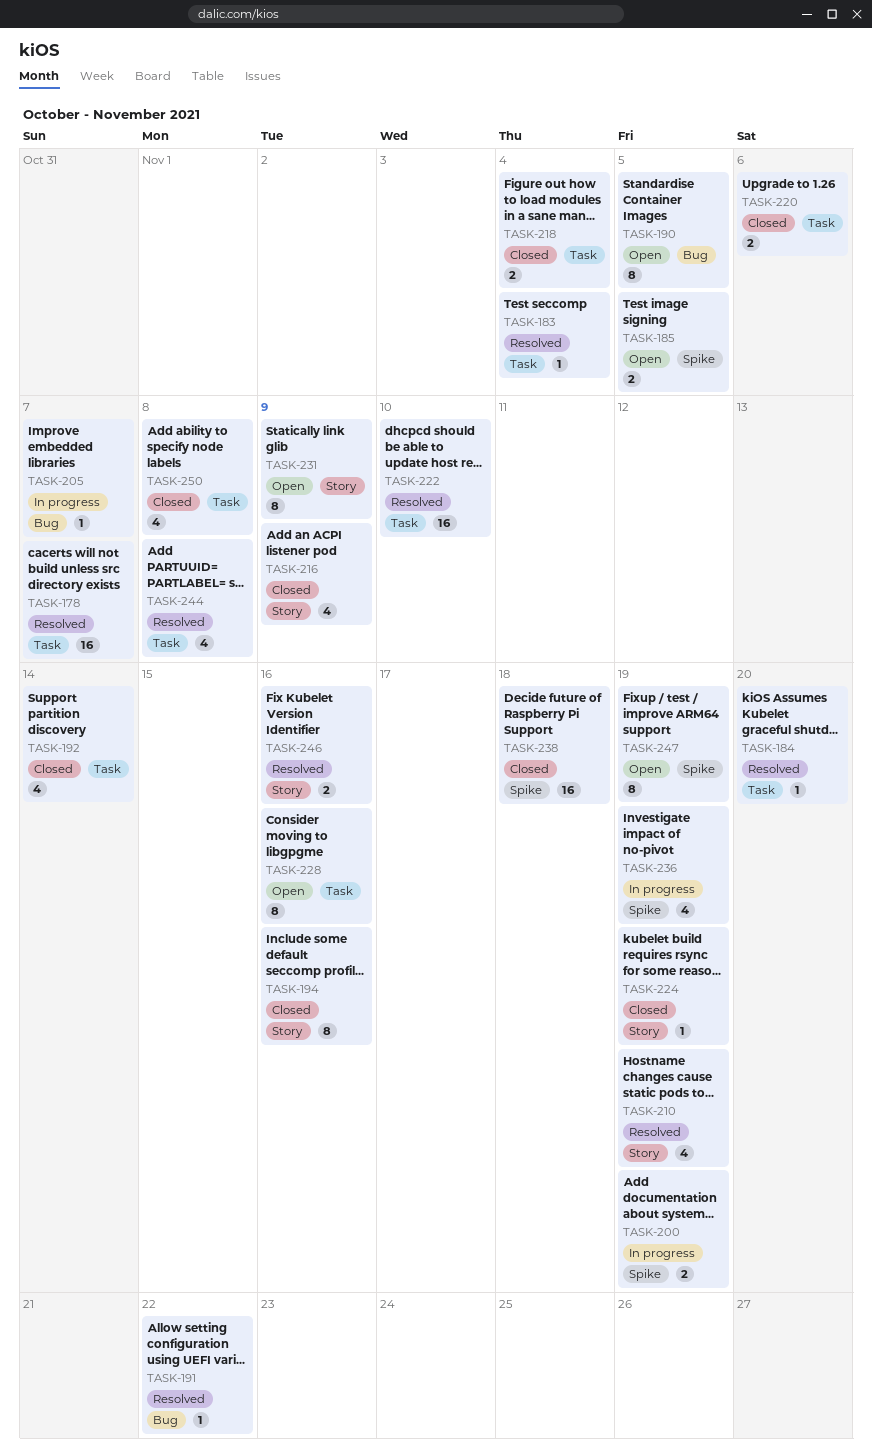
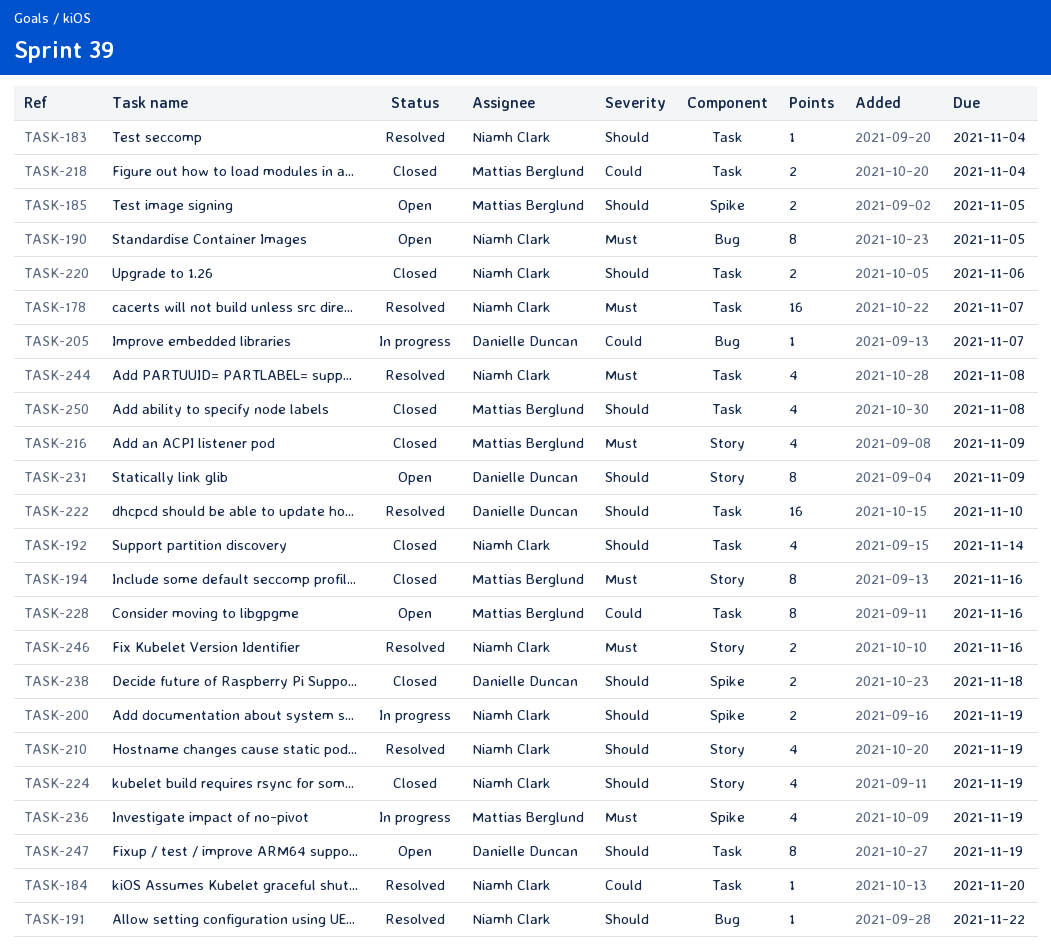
TASK-224, estimate: 1 -> 4
TASK-238, estimate: 16 -> 2
TASK-247, label: Spike -> Task

